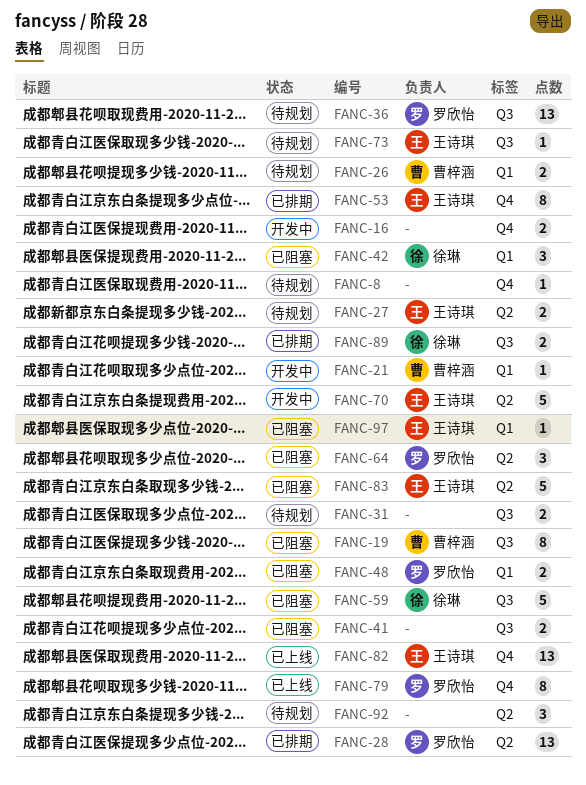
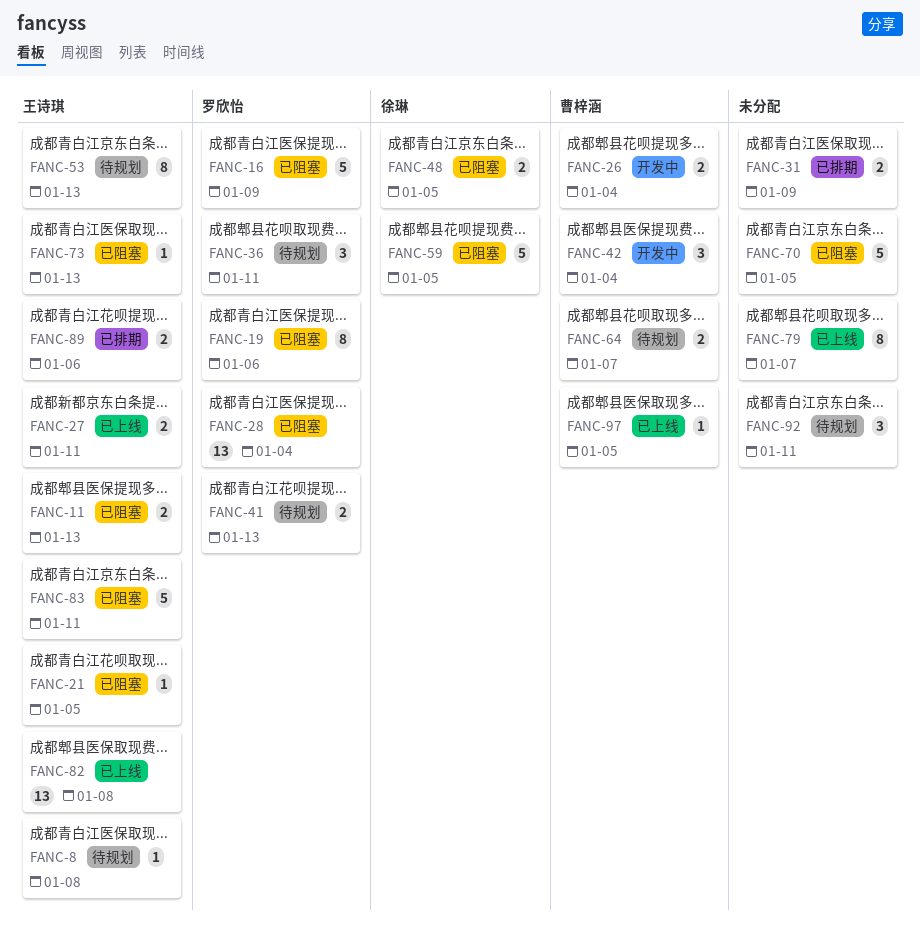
FANC-8, owner: none -> 王诗琪
FANC-11: none -> present
FANC-16, status: 开发中 -> 已阻塞
FANC-16, owner: none -> 罗欣怡
FANC-16, estimate: 2 -> 5
FANC-19, owner: 曹梓涵 -> 罗欣怡
FANC-21, status: 开发中 -> 已阻塞
FANC-21, owner: 曹梓涵 -> 王诗琪
FANC-26, status: 待规划 -> 开发中
FANC-27, status: 待规划 -> 已上线
FANC-28, status: 已排期 -> 已阻塞
FANC-31, status: 待规划 -> 已排期
FANC-36, estimate: 13 -> 3
FANC-41, status: 已阻塞 -> 待规划
FANC-41, owner: none -> 罗欣怡
FANC-42, status: 已阻塞 -> 开发中
FANC-42, owner: 徐琳 -> 曹梓涵
FANC-48, owner: 罗欣怡 -> 徐琳
FANC-53, status: 已排期 -> 待规划
FANC-64, status: 已阻塞 -> 待规划
FANC-64, owner: 罗欣怡 -> 曹梓涵
FANC-64, estimate: 3 -> 2
FANC-70, status: 开发中 -> 已阻塞
FANC-70, owner: 王诗琪 -> none
FANC-73, status: 待规划 -> 已阻塞
FANC-79, owner: 罗欣怡 -> none
FANC-89, owner: 徐琳 -> 王诗琪
FANC-97, status: 已阻塞 -> 已上线
FANC-97, owner: 王诗琪 -> 曹梓涵

